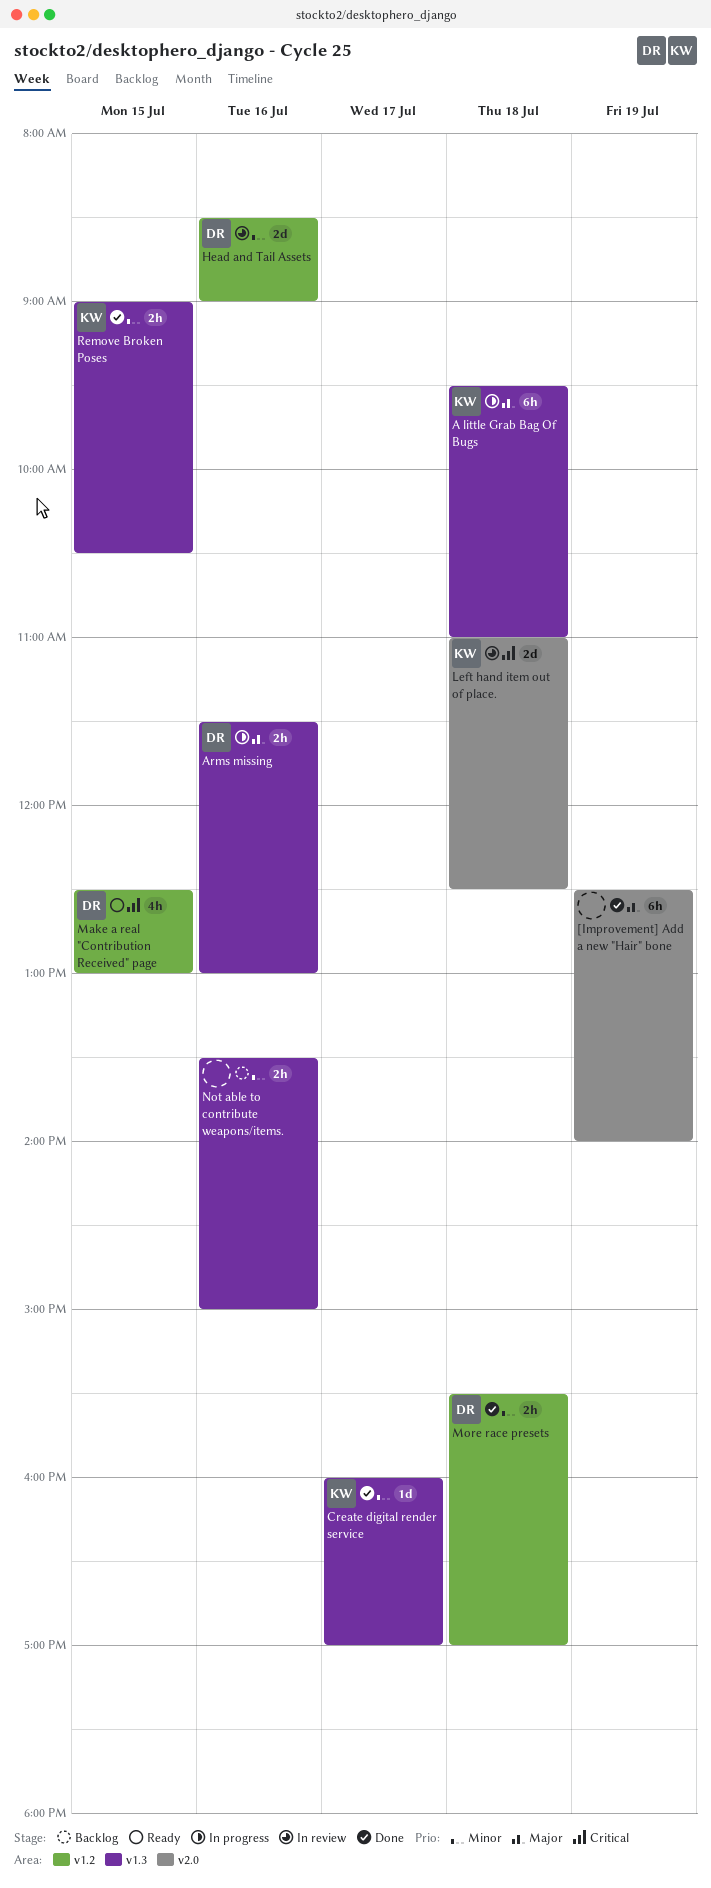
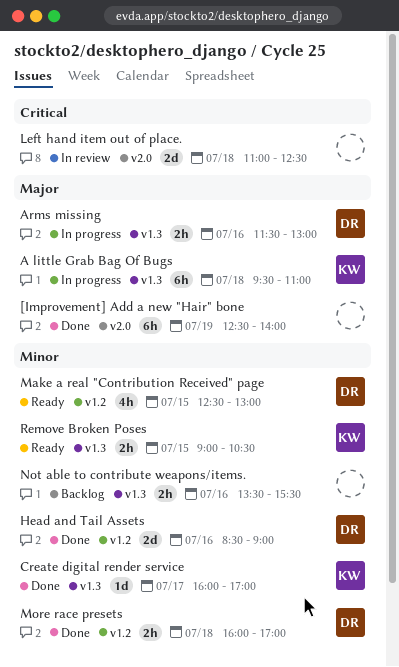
Head and Tail Assets, status: In review -> Done
Left hand item out of place., owner: KW -> none
Make a real "Contribution Received" page, priority: Critical -> Minor
More race presets, begins: 15:30 -> 16:00
Not able to contribute weapons/items., ends: 15:00 -> 15:30
Remove Broken Poses, status: Done -> Ready

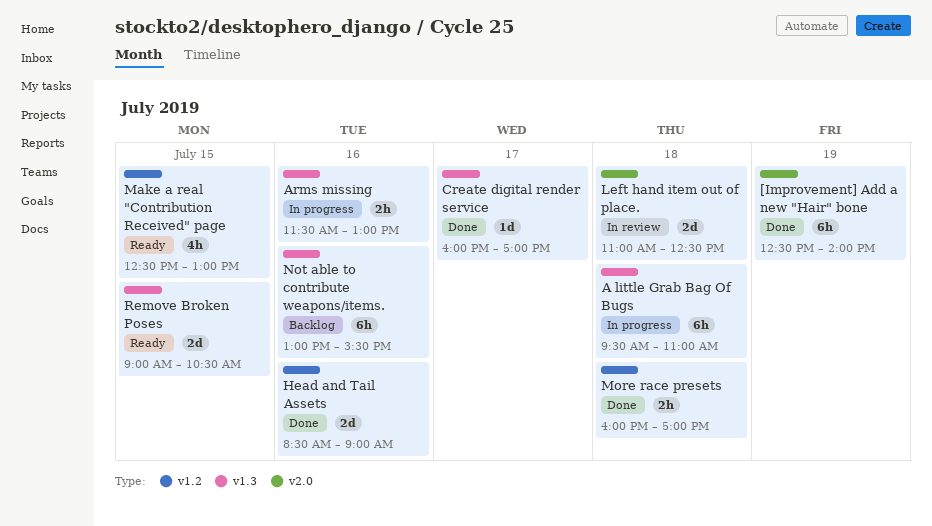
Not able to contribute weapons/items., estimate: 2h -> 6h
Not able to contribute weapons/items., begins: 13:30 -> 13:00
Remove Broken Poses, estimate: 2h -> 2d

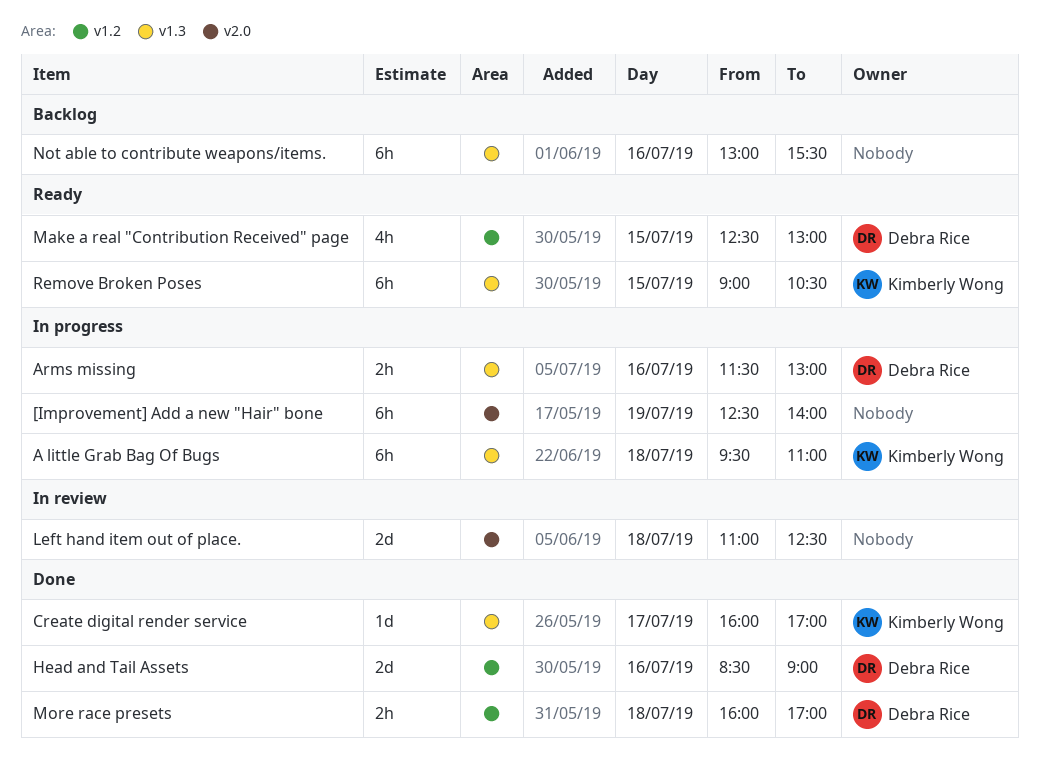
[Improvement] Add a new "Hair" bone, status: Done -> In progress
Remove Broken Poses, estimate: 2d -> 6h

